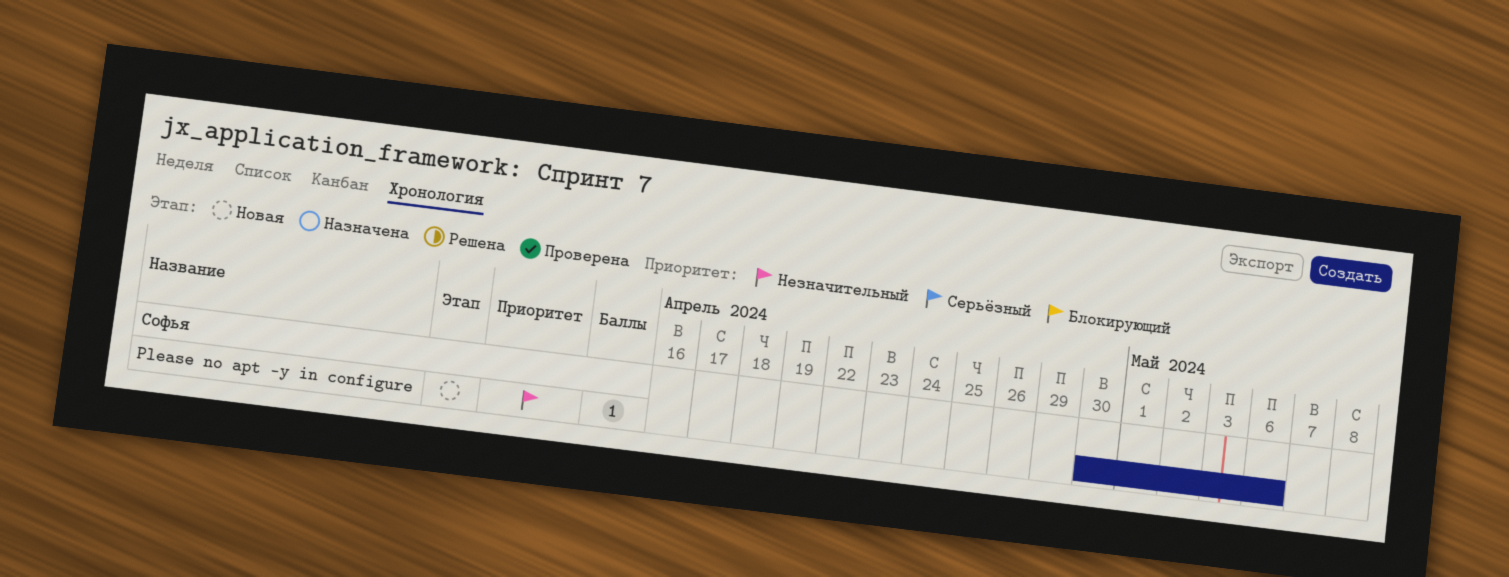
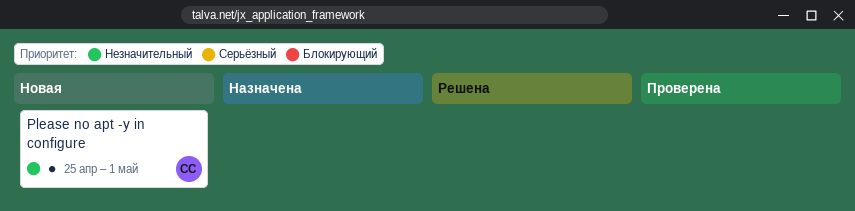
Please no apt -y in configure, start: Apr 30 -> Apr 25
Please no apt -y in configure, due: May 6 -> May 1

